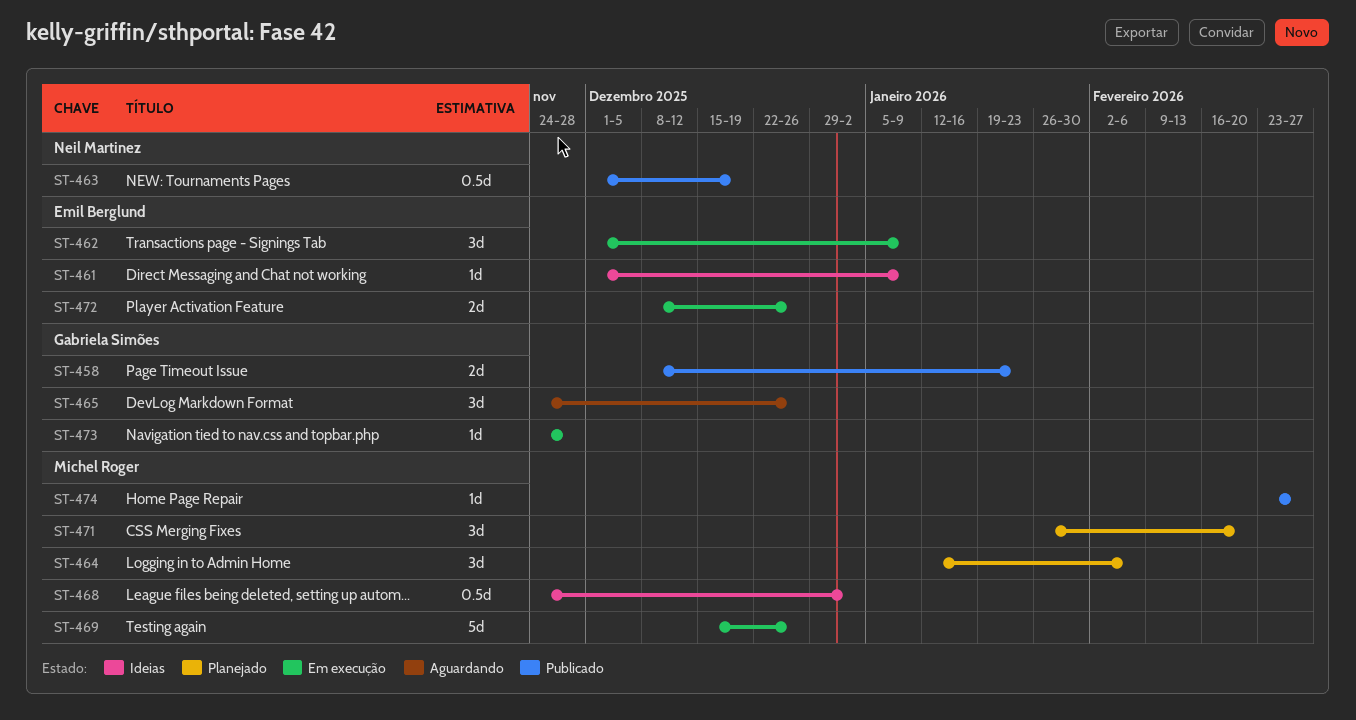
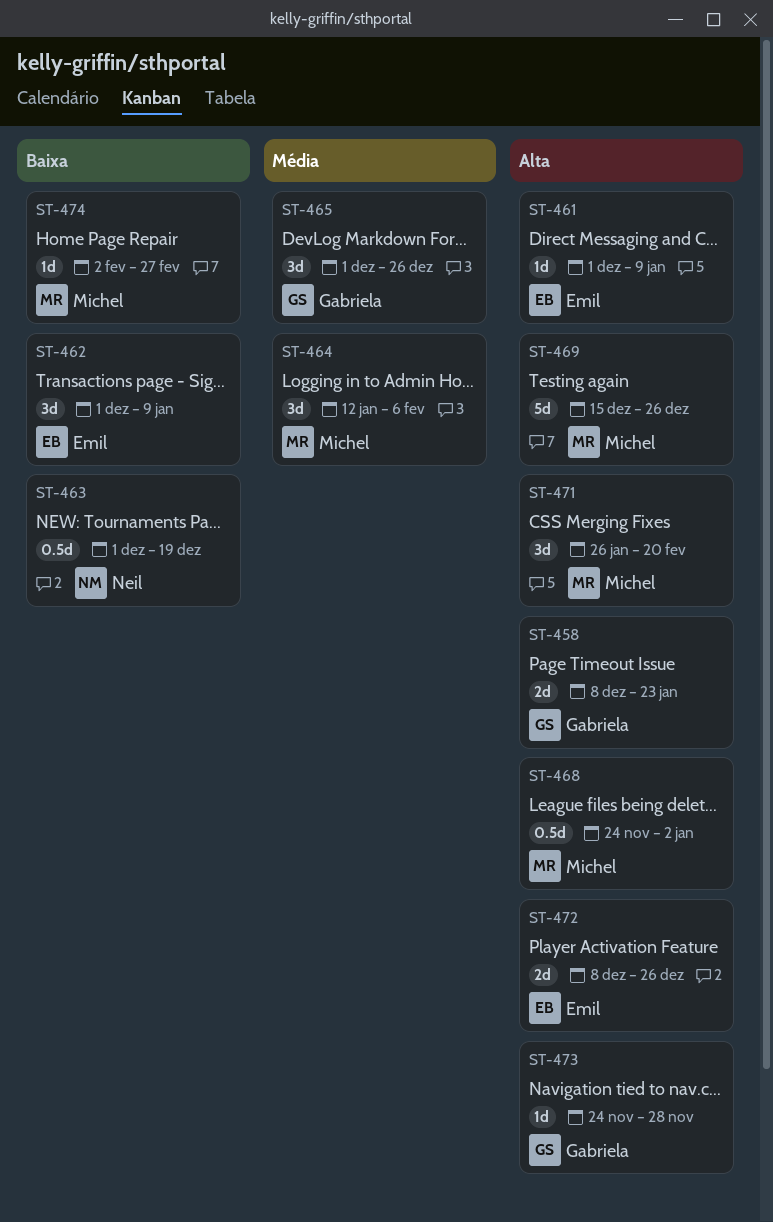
ST-465, start: Nov 24 -> Dec 1
ST-474, start: Feb 23 -> Feb 2

